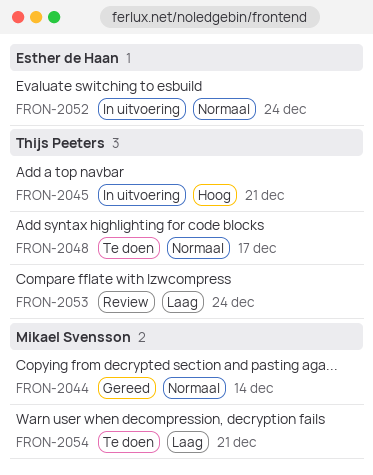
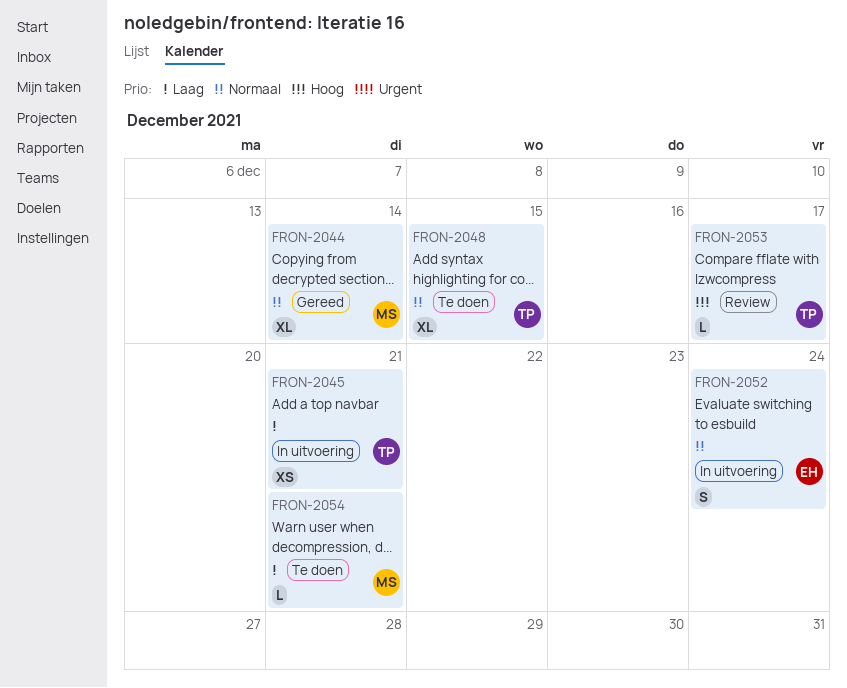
FRON-2045, priority: Hoog -> Laag
FRON-2048, due: Dec 17 -> Dec 15
FRON-2053, priority: Laag -> Hoog
FRON-2053, due: Dec 24 -> Dec 17

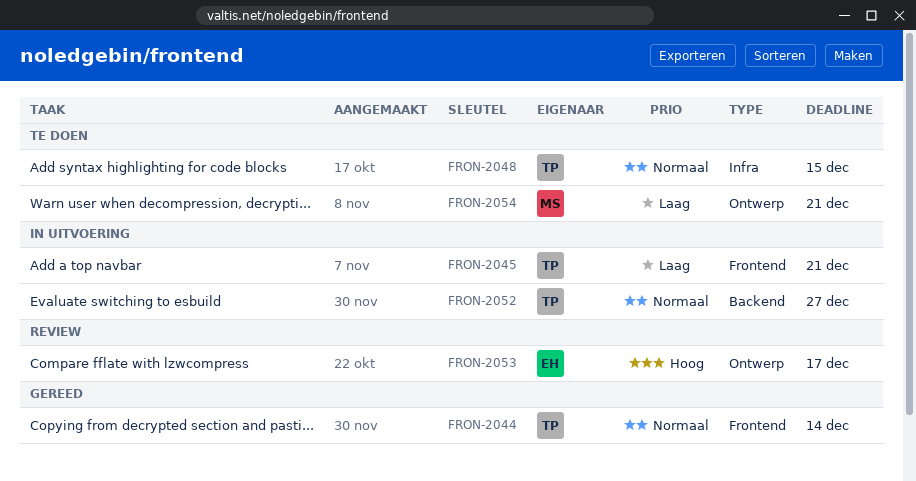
FRON-2044, owner: MS -> TP
FRON-2052, owner: EH -> TP
FRON-2052, due: Dec 24 -> Dec 27
FRON-2053, owner: TP -> EH

